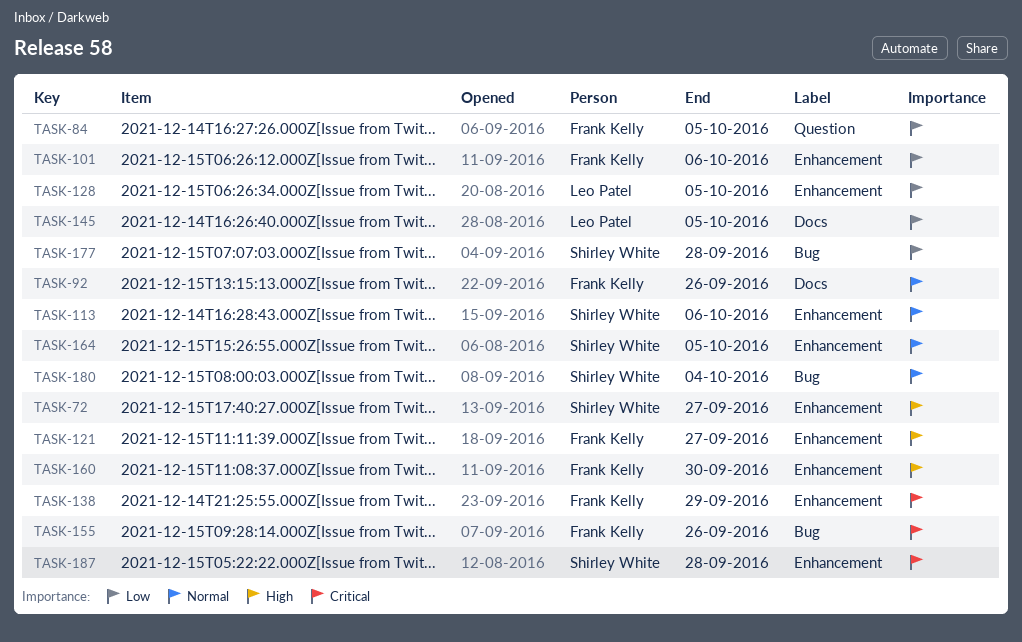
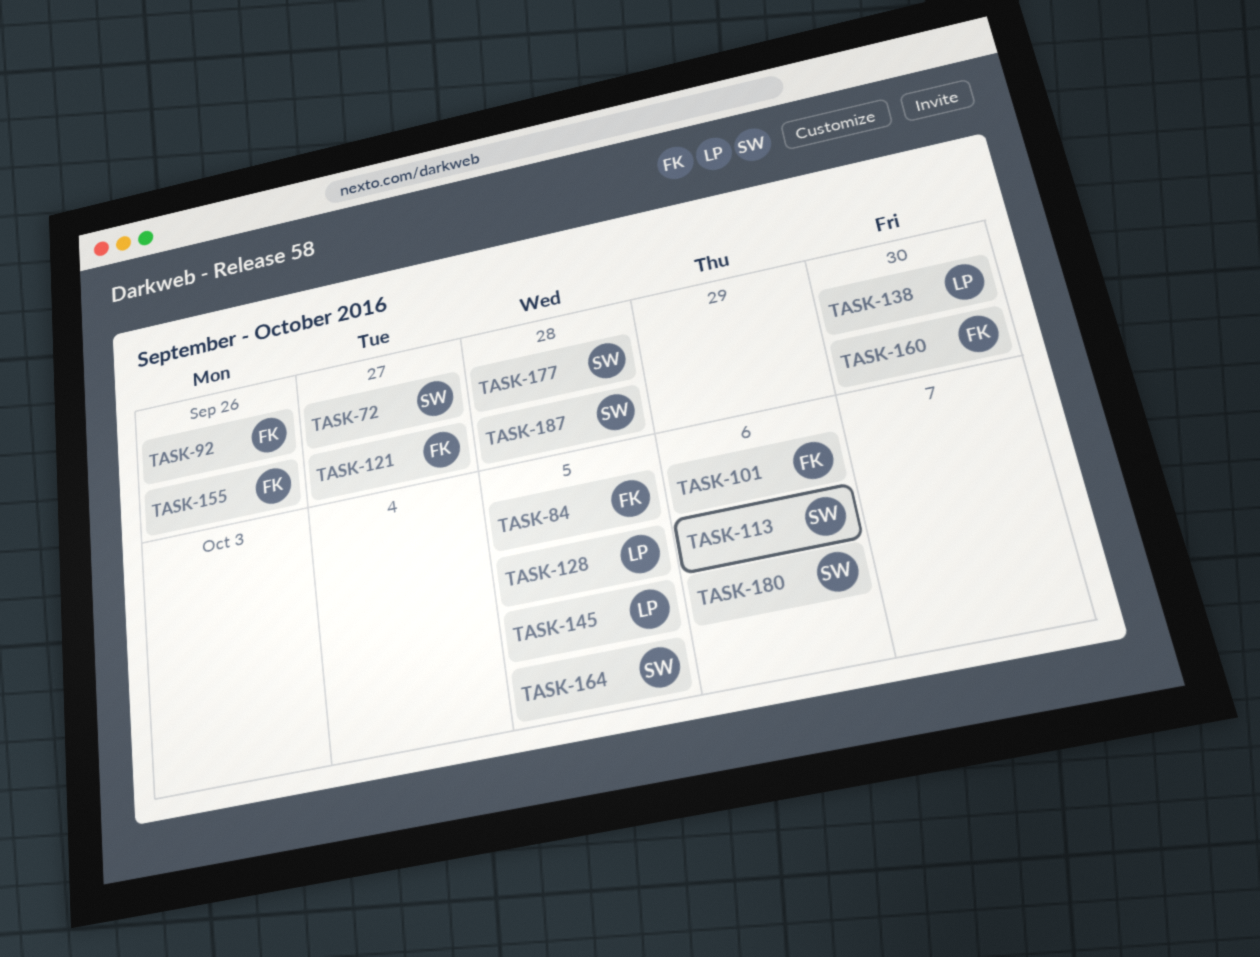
TASK-138, owner: Frank Kelly -> Leo Patel
TASK-138, due: Sep 29 -> Sep 30
TASK-180, due: Oct 4 -> Oct 6

